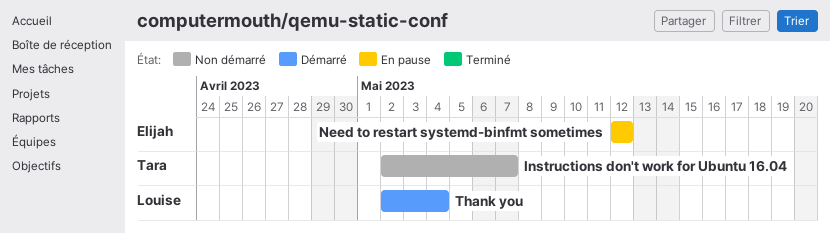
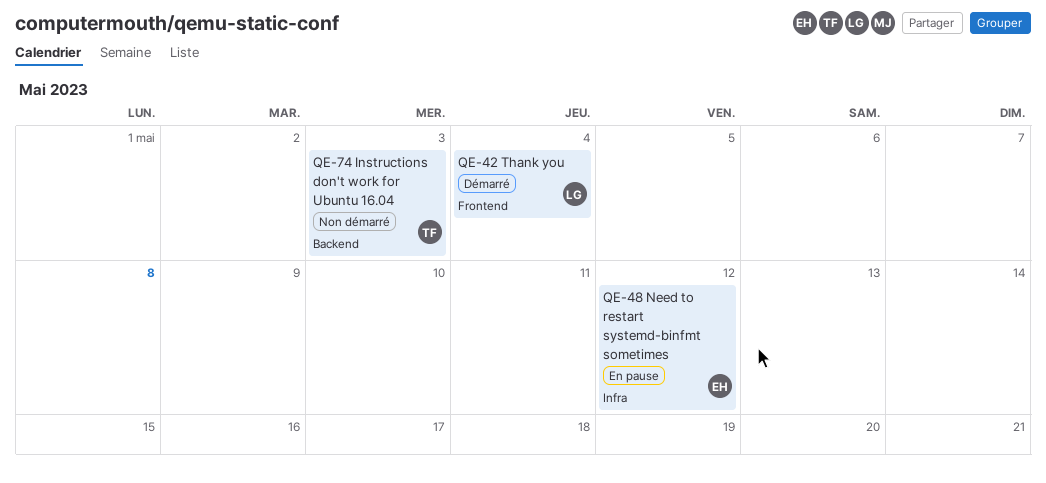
Instructions don't work for Ubuntu 16.04, due: May 7 -> May 3

